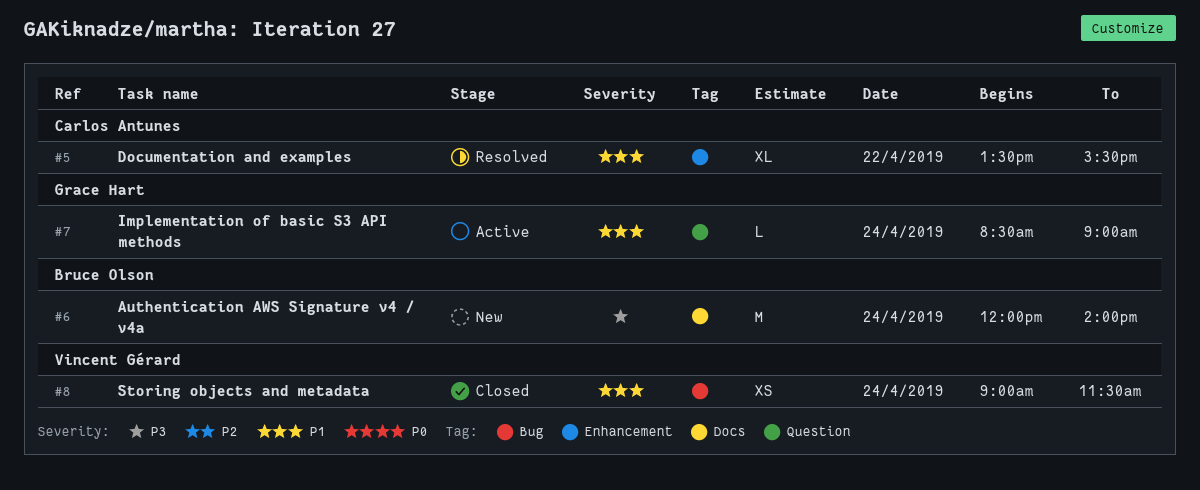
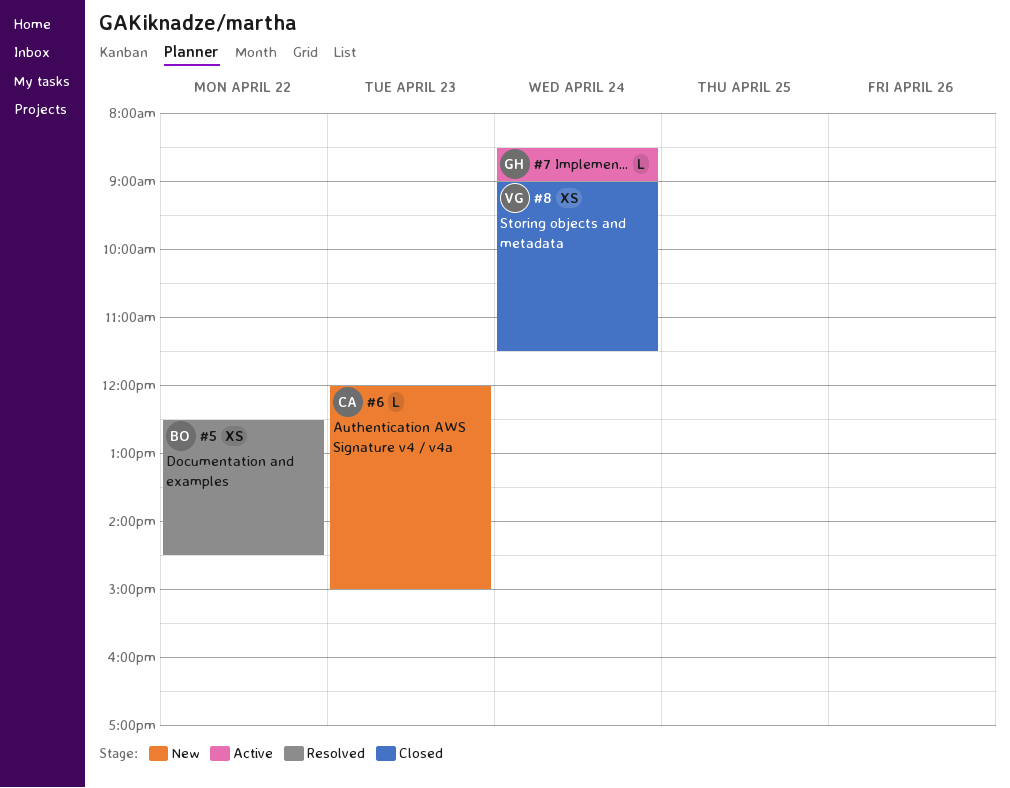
#5, owner: Carlos Antunes -> Bruce Olson
#5, estimate: XL -> XS
#5, begins: 13:30 -> 12:30
#5, ends: 15:30 -> 14:30
#6, owner: Bruce Olson -> Carlos Antunes
#6, estimate: M -> L
#6, day: Apr 24 -> Apr 23
#6, ends: 14:00 -> 15:00

